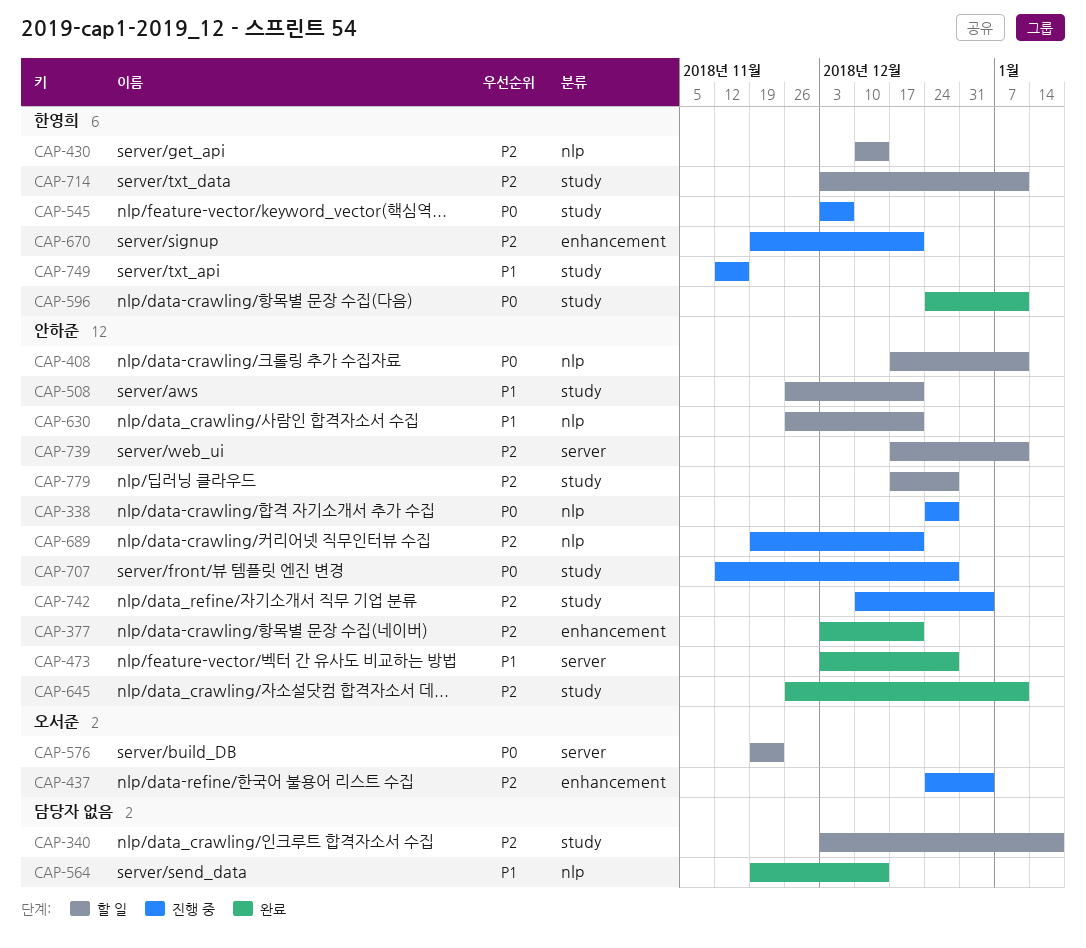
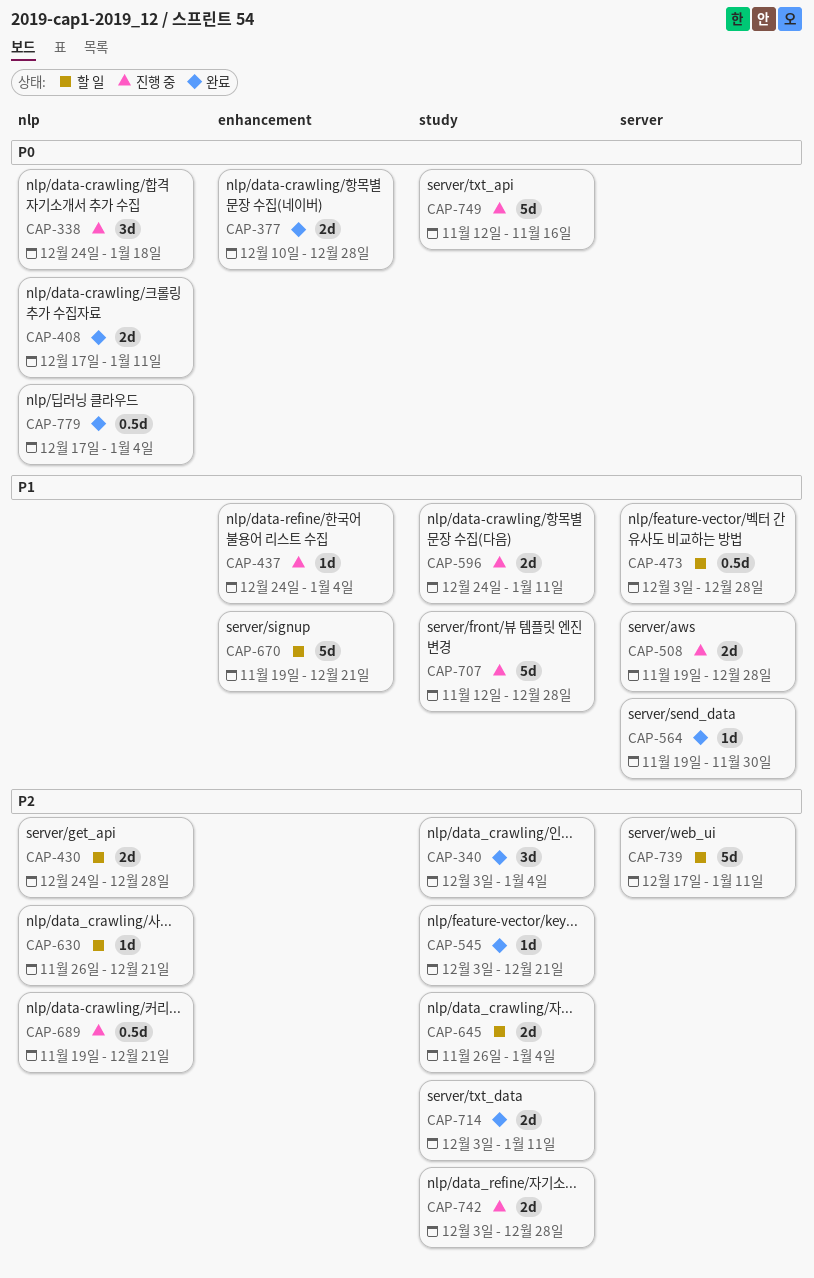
CAP-338, due: Dec 28 -> Jan 18
CAP-340, status: 할 일 -> 완료
CAP-340, due: Jan 18 -> Jan 4
CAP-377, priority: P2 -> P0
CAP-377, start: Dec 3 -> Dec 10
CAP-377, due: Dec 21 -> Dec 28
CAP-408, status: 할 일 -> 완료
CAP-430, start: Dec 10 -> Dec 24
CAP-430, due: Dec 14 -> Dec 28
CAP-437, priority: P2 -> P1
CAP-473, status: 완료 -> 할 일
CAP-508, status: 할 일 -> 진행 중
CAP-508, label: study -> server
CAP-508, start: Nov 26 -> Nov 19
CAP-508, due: Dec 21 -> Dec 28
CAP-545, status: 진행 중 -> 완료
CAP-545, priority: P0 -> P2
CAP-545, due: Dec 7 -> Dec 21
CAP-564, label: nlp -> server
CAP-564, due: Dec 14 -> Nov 30
CAP-576: present -> none
CAP-596, status: 완료 -> 진행 중
CAP-596, priority: P0 -> P1
CAP-630, priority: P1 -> P2
CAP-645, status: 완료 -> 할 일
CAP-645, due: Jan 11 -> Jan 4
CAP-670, status: 진행 중 -> 할 일
CAP-670, priority: P2 -> P1
CAP-707, priority: P0 -> P1
CAP-714, status: 할 일 -> 완료
CAP-742, start: Dec 10 -> Dec 3
CAP-742, due: Jan 4 -> Dec 28
CAP-749, priority: P1 -> P0
CAP-779, status: 할 일 -> 완료
CAP-779, priority: P2 -> P0
CAP-779, label: study -> nlp
CAP-779, due: Dec 28 -> Jan 4

